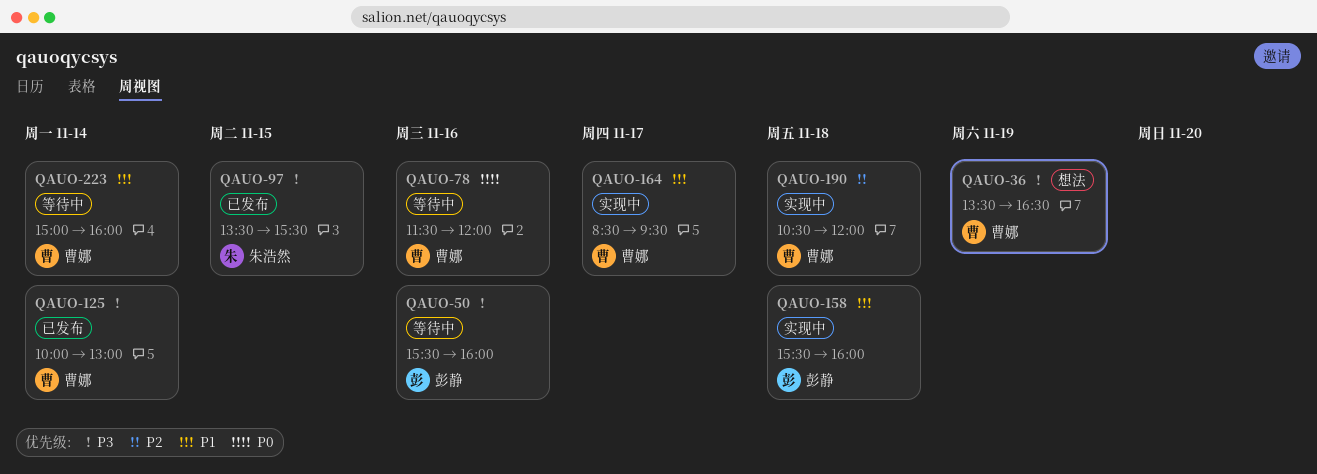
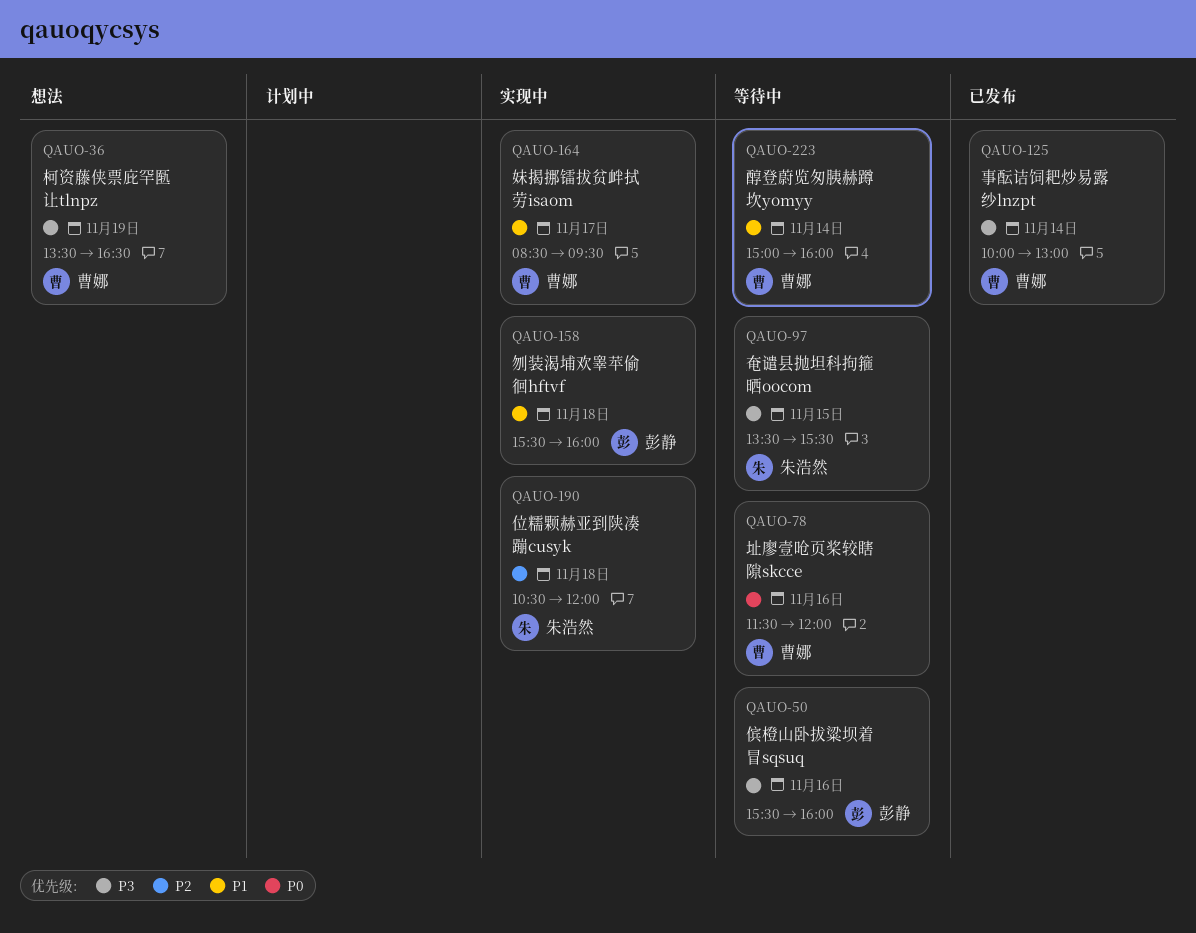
QAUO-97, status: 已发布 -> 等待中
QAUO-190, owner: 曹娜 -> 朱浩然

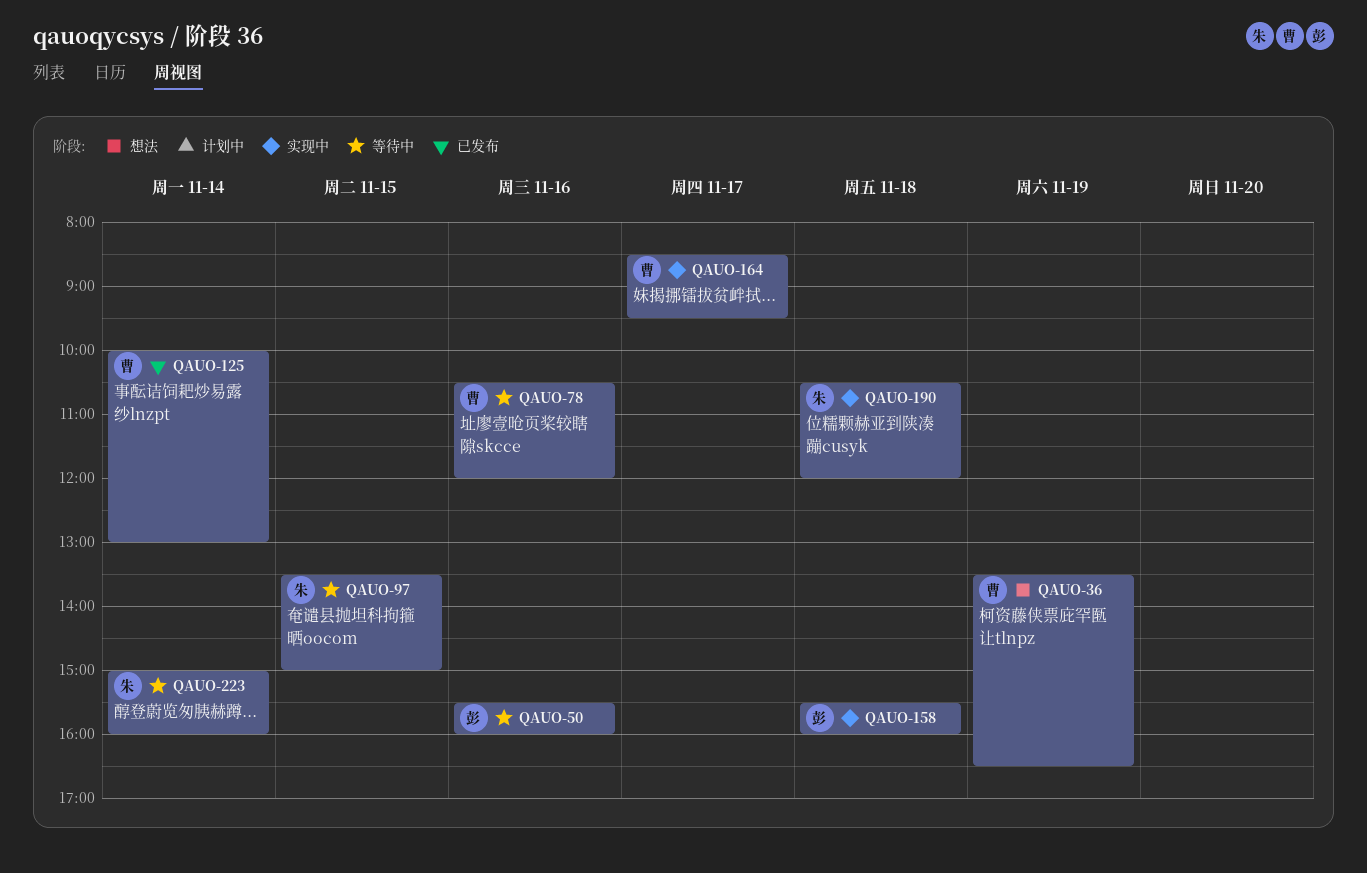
QAUO-78, begins: 11:30 -> 10:30
QAUO-97, ends: 15:30 -> 15:00
QAUO-223, owner: 曹娜 -> 朱浩然

